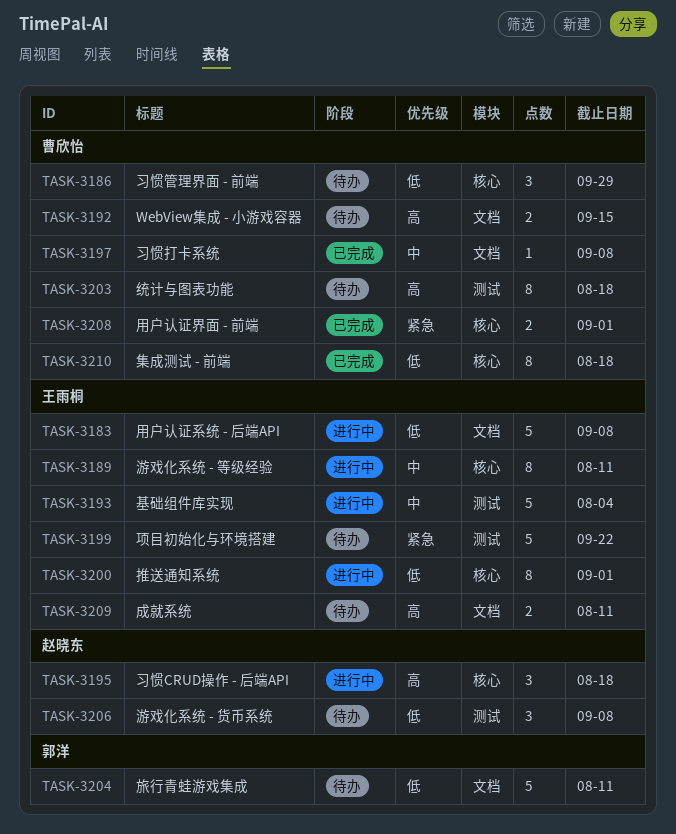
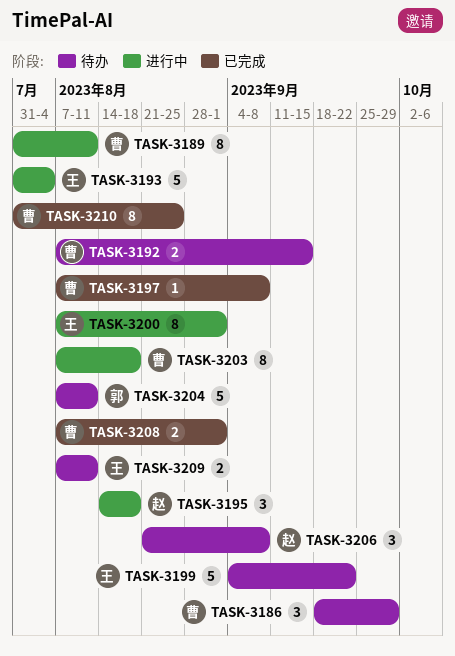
TASK-3183: present -> none
TASK-3189, owner: 王雨桐 -> 曹欣怡
TASK-3203, status: 待办 -> 进行中
TASK-3210, due: Aug 18 -> Aug 25

